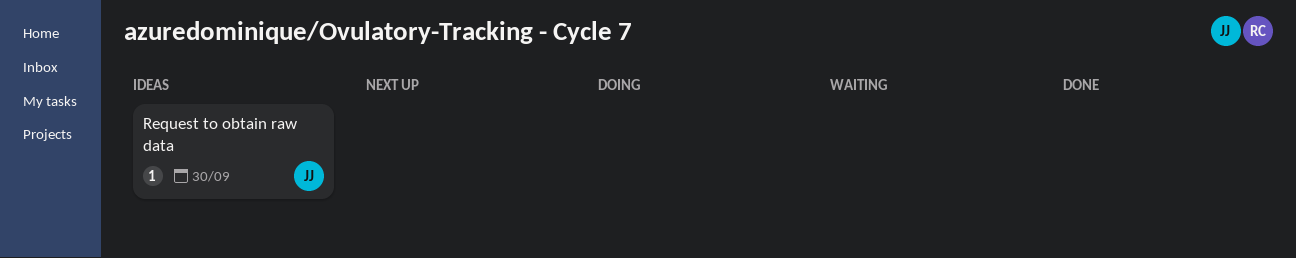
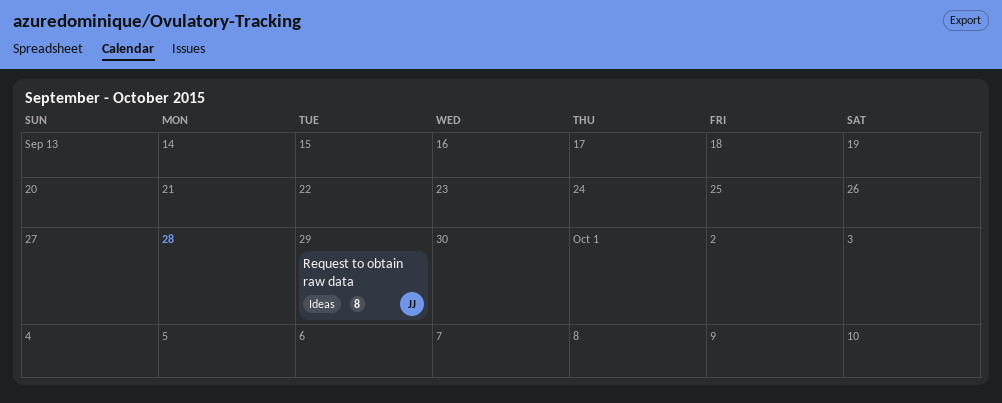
Request to obtain raw data, estimate: 1 -> 8
Request to obtain raw data, due: Sep 30 -> Sep 29

